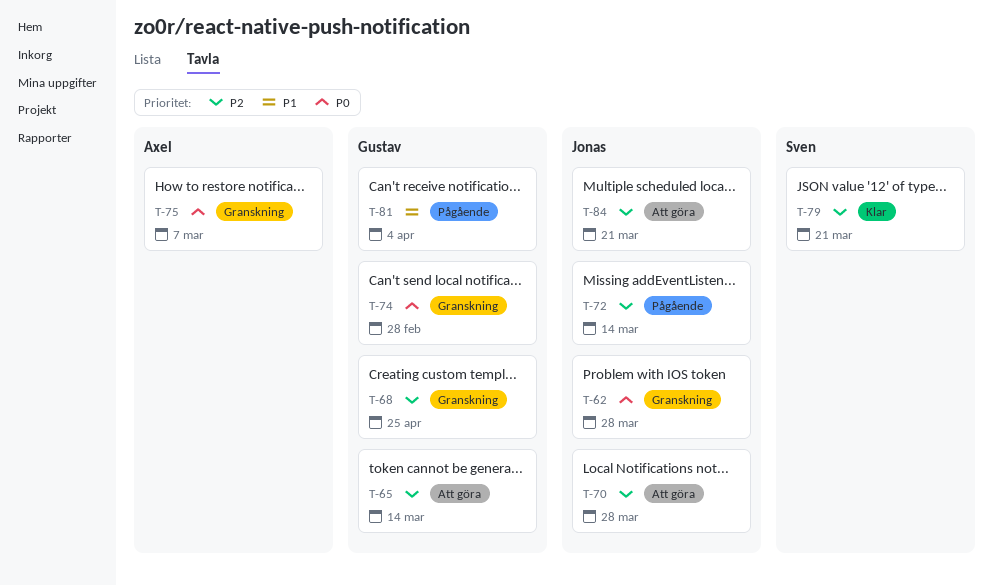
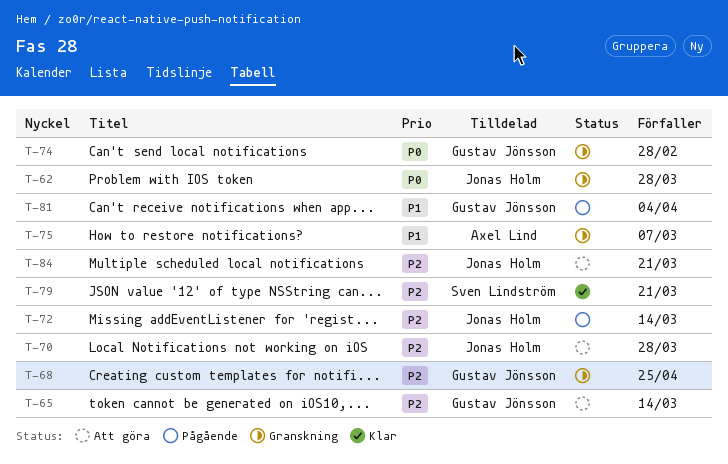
T-75, priority: P0 -> P1

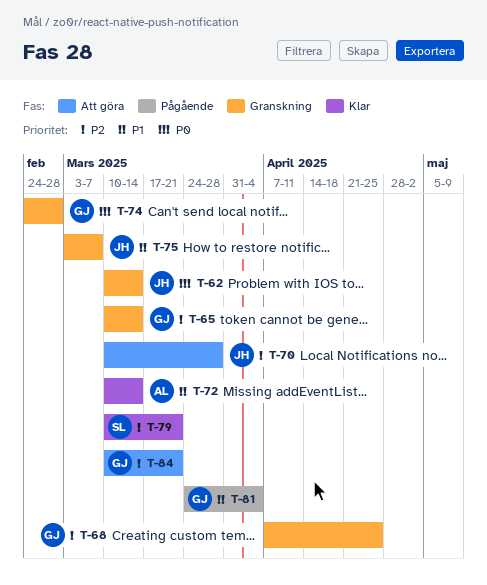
T-62, due: Mar 28 -> Mar 14
T-65, status: Att göra -> Granskning
T-72, status: Pågående -> Klar
T-72, owner: Jonas Holm -> Axel Lind
T-72, priority: P2 -> P1
T-75, owner: Axel Lind -> Jonas Holm
T-84, owner: Jonas Holm -> Gustav Jönsson

